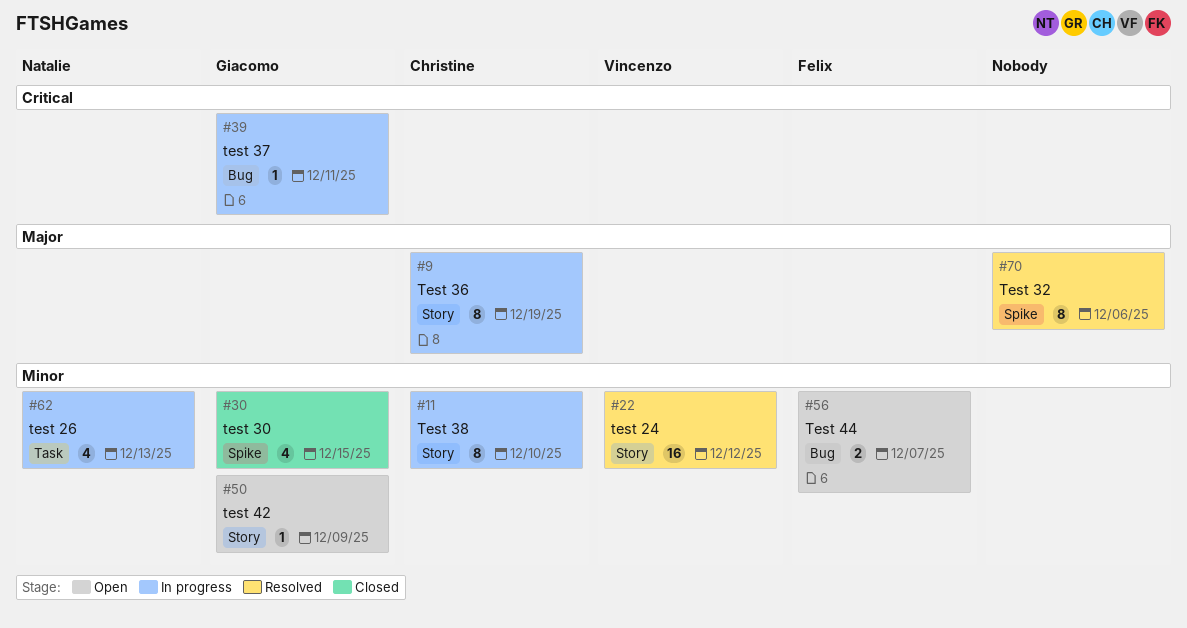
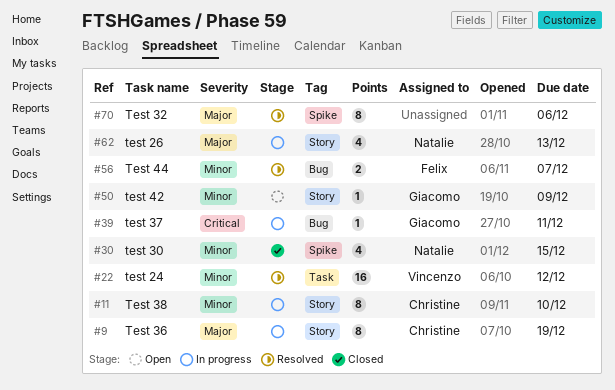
#22, label: Story -> Task
#30, owner: Giacomo -> Natalie
#56, status: Open -> Resolved
#62, priority: Minor -> Major
#62, label: Task -> Story

